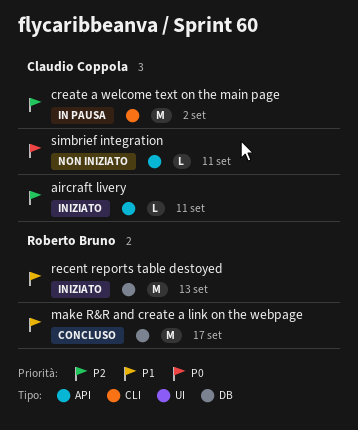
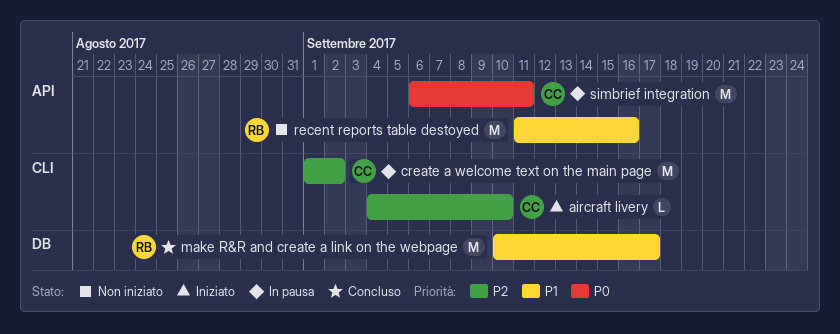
aircraft livery, label: API -> CLI
aircraft livery, due: Sep 11 -> Sep 10
recent reports table destoyed, status: Iniziato -> Non iniziato
recent reports table destoyed, label: DB -> API
recent reports table destoyed, due: Sep 13 -> Sep 16
simbrief integration, status: Non iniziato -> In pausa
simbrief integration, estimate: L -> M

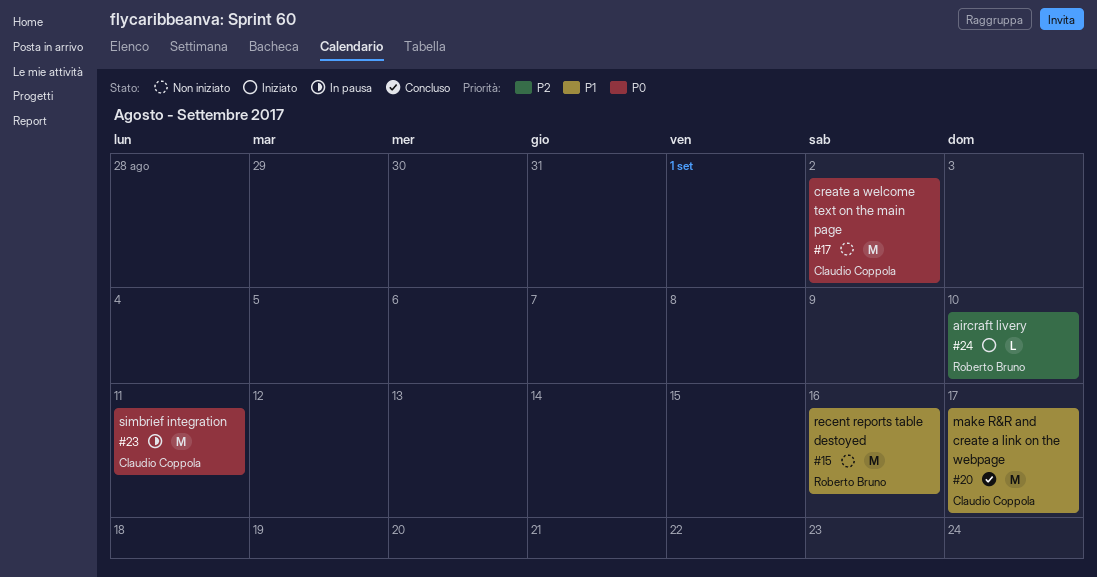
aircraft livery, owner: Claudio Coppola -> Roberto Bruno
create a welcome text on the main page, status: In pausa -> Non iniziato
create a welcome text on the main page, priority: P2 -> P0
make R&R and create a link on the webpage, owner: Roberto Bruno -> Claudio Coppola

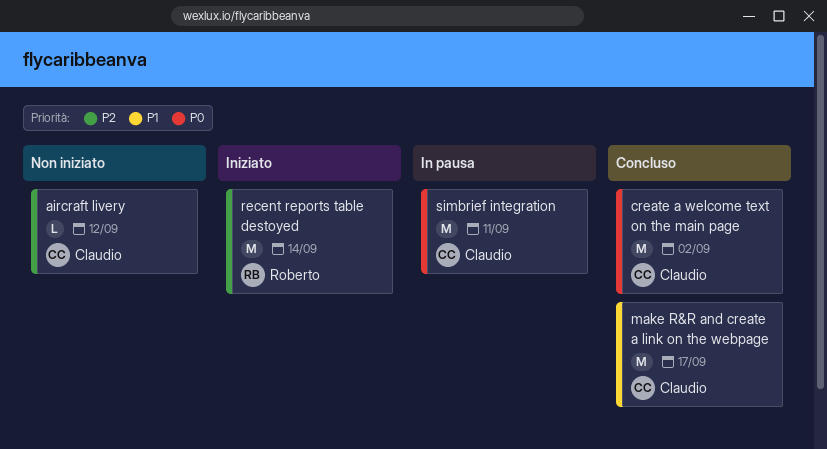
aircraft livery, status: Iniziato -> Non iniziato
aircraft livery, owner: Roberto Bruno -> Claudio Coppola
aircraft livery, due: Sep 10 -> Sep 12
create a welcome text on the main page, status: Non iniziato -> Concluso
recent reports table destoyed, status: Non iniziato -> Iniziato
recent reports table destoyed, priority: P1 -> P2
recent reports table destoyed, due: Sep 16 -> Sep 14

